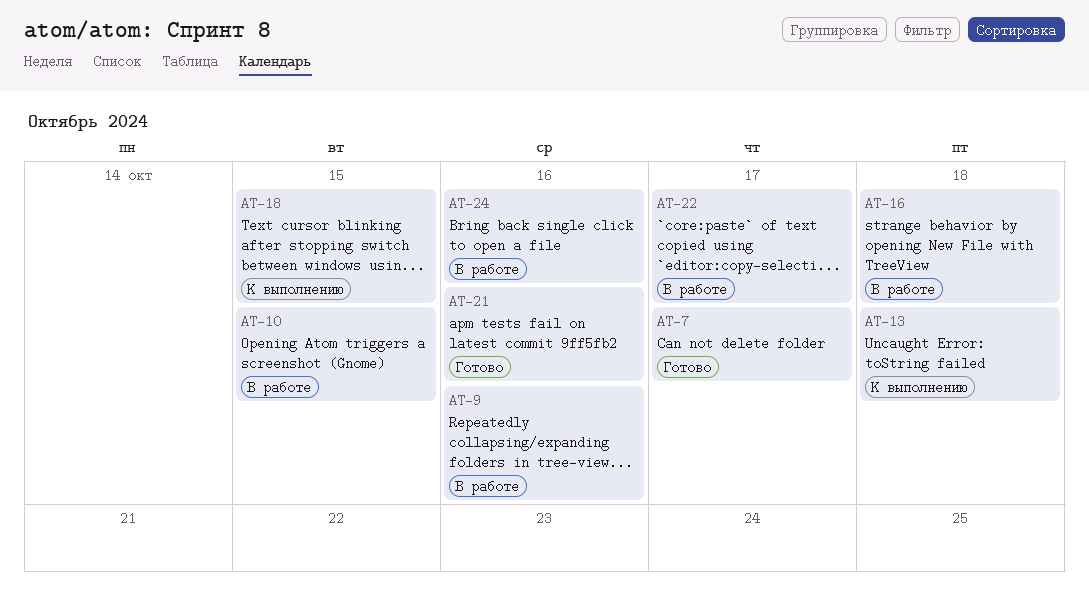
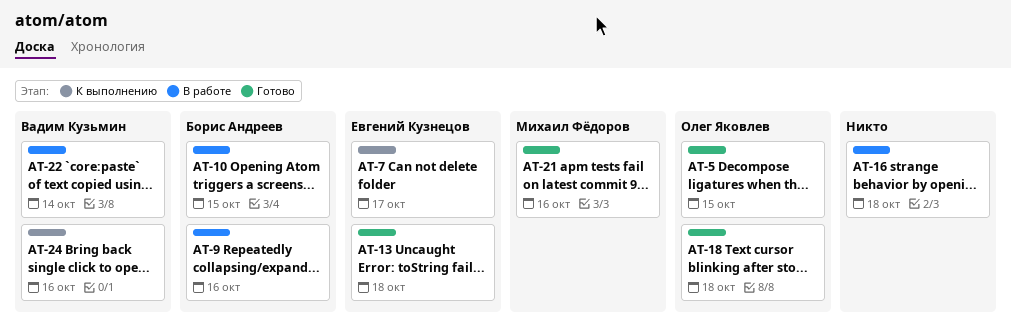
AT-5: none -> present
AT-7, status: Готово -> К выполнению
AT-13, status: К выполнению -> Готово
AT-18, status: К выполнению -> Готово
AT-18, due: Oct 15 -> Oct 18
AT-22, due: Oct 17 -> Oct 14
AT-24, status: В работе -> К выполнению

